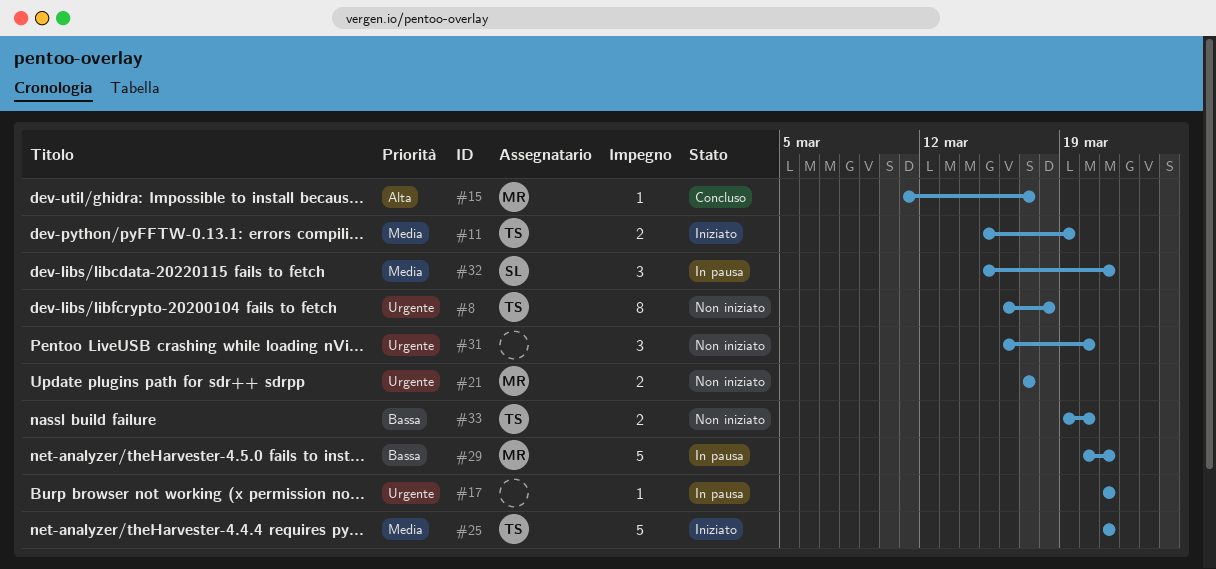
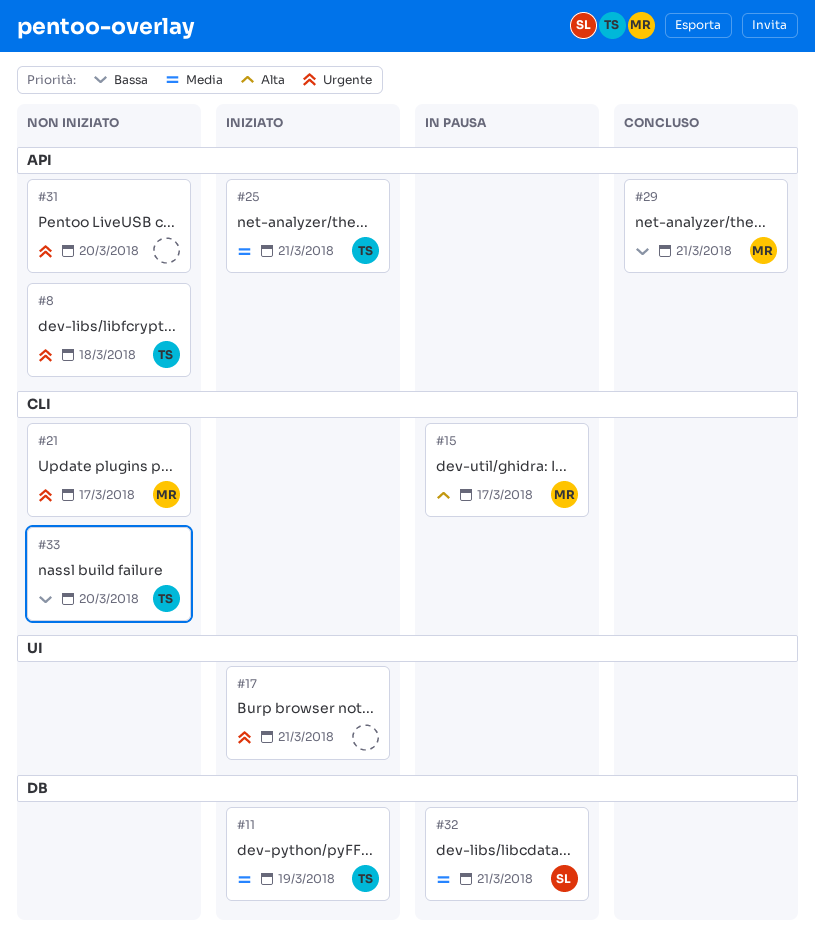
#15, status: Concluso -> In pausa
#17, status: In pausa -> Iniziato
#29, status: In pausa -> Concluso

